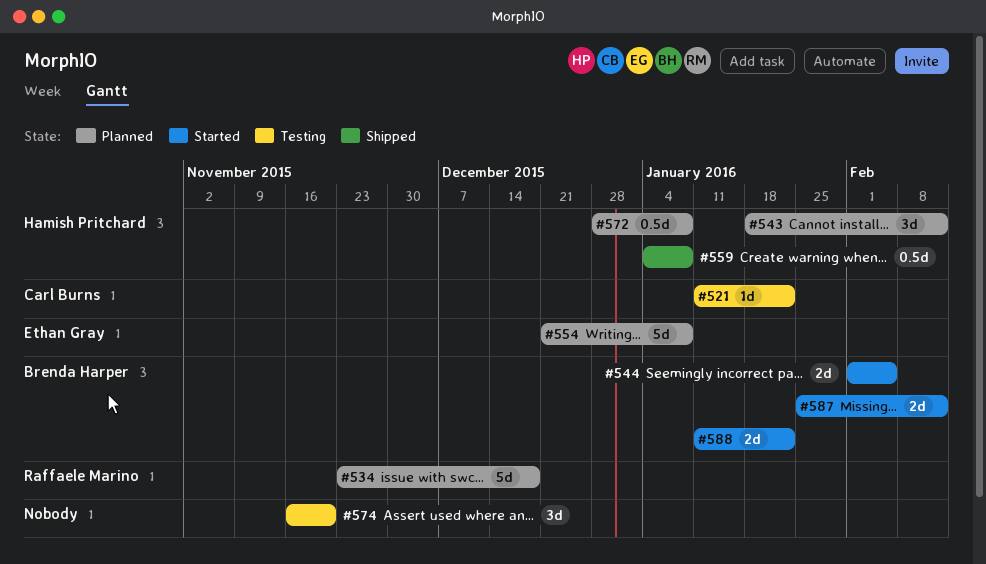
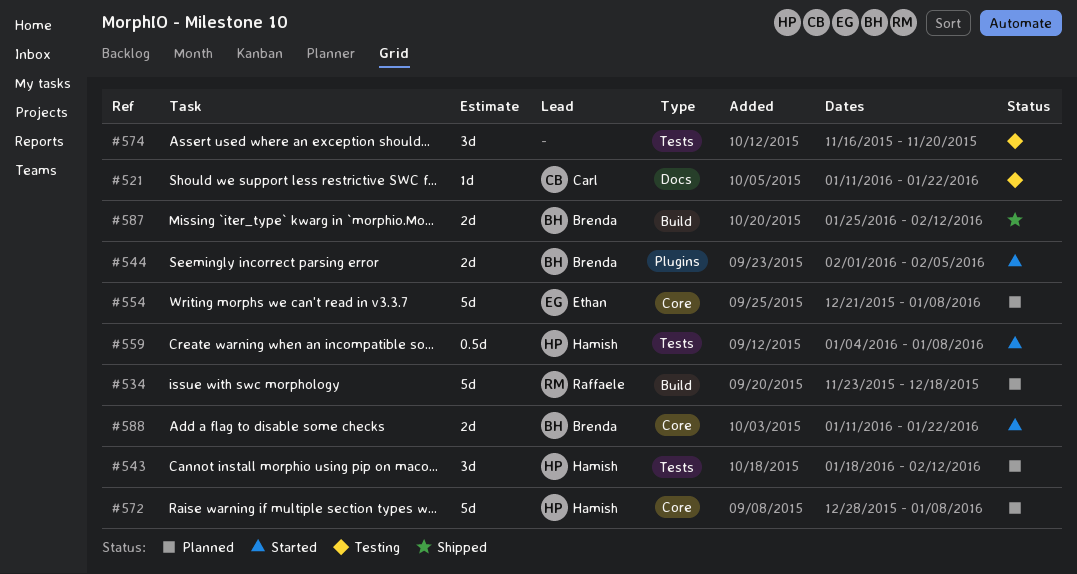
#559, status: Shipped -> Started
#572, estimate: 0.5d -> 5d
#587, status: Started -> Shipped

